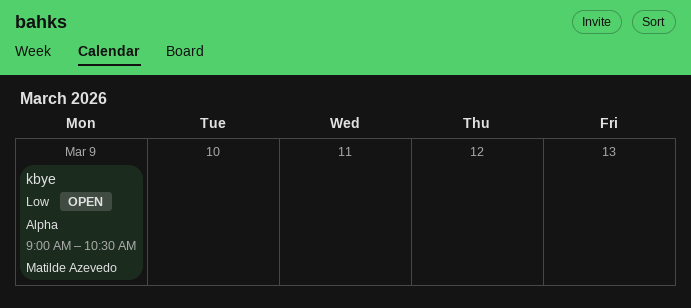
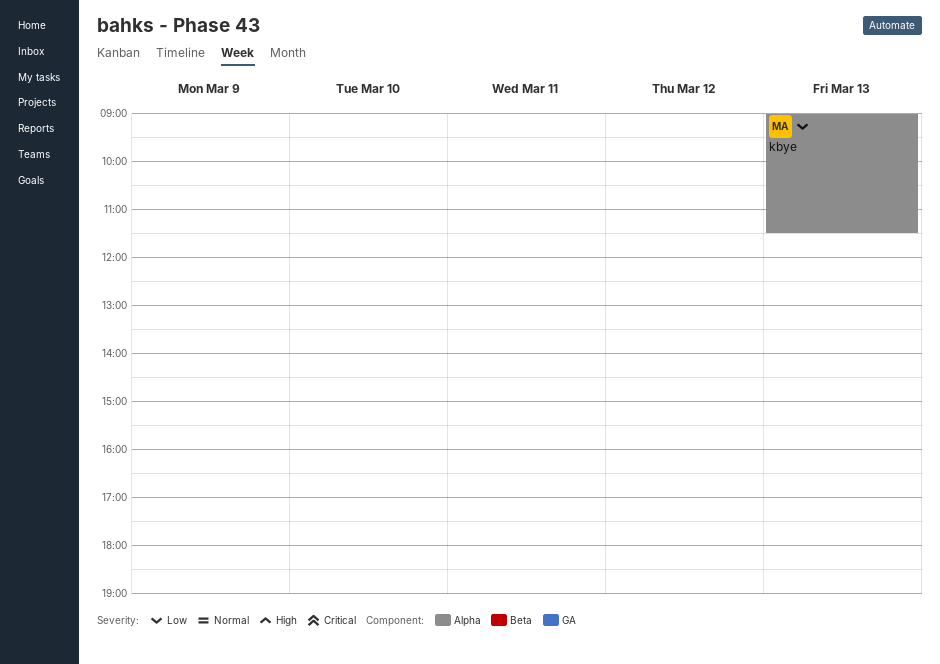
kbye, day: Mar 9 -> Mar 13
kbye, ends: 10:30 -> 11:30

